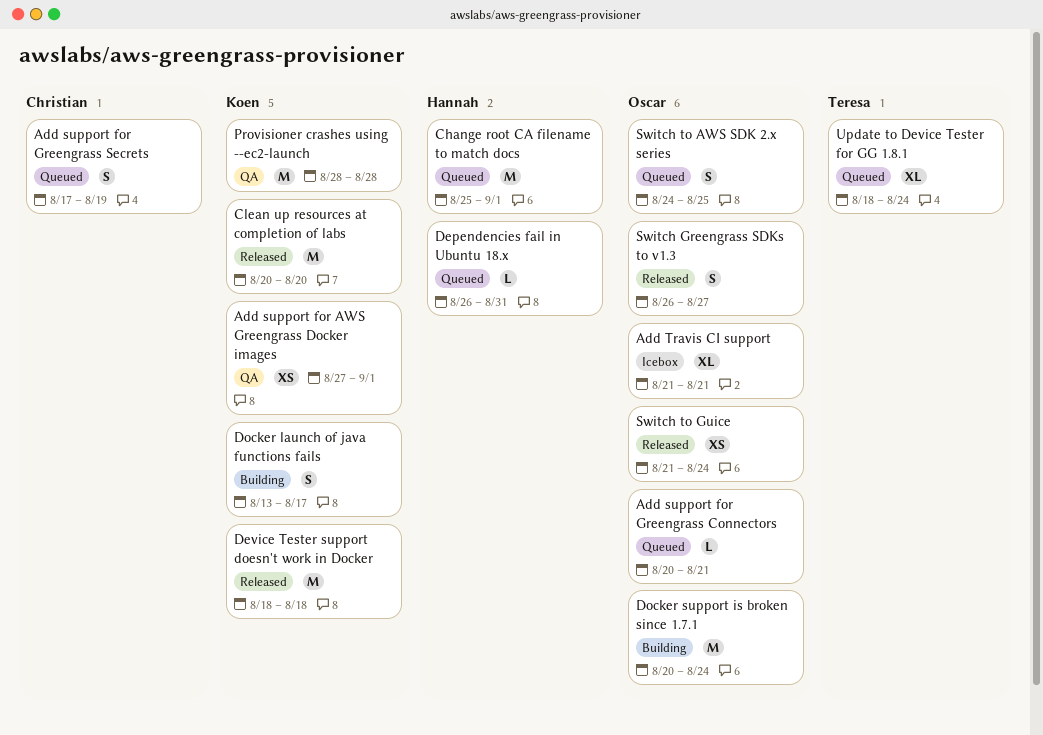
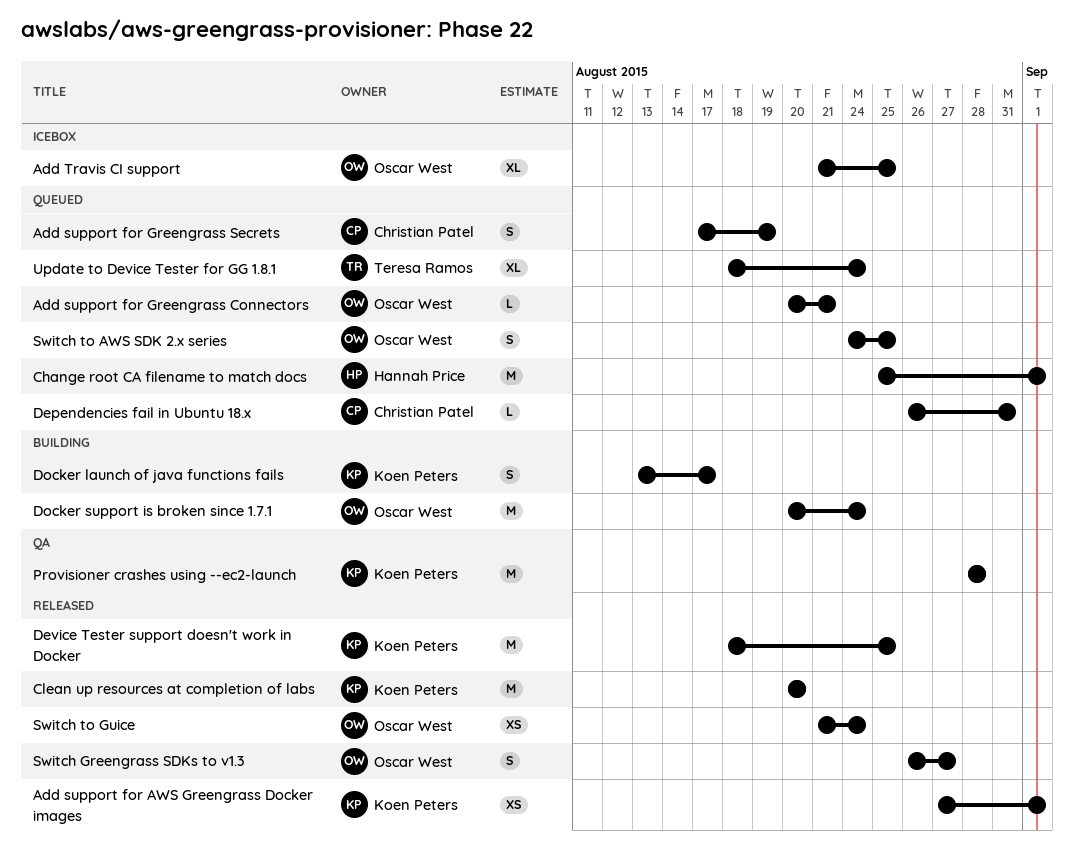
Add support for AWS Greengrass Docker images, status: QA -> Released
Add Travis CI support, due: Aug 21 -> Aug 25
Dependencies fail in Ubuntu 18.x, owner: Hannah Price -> Christian Patel
Device Tester support doesn't work in Docker, due: Aug 18 -> Aug 25

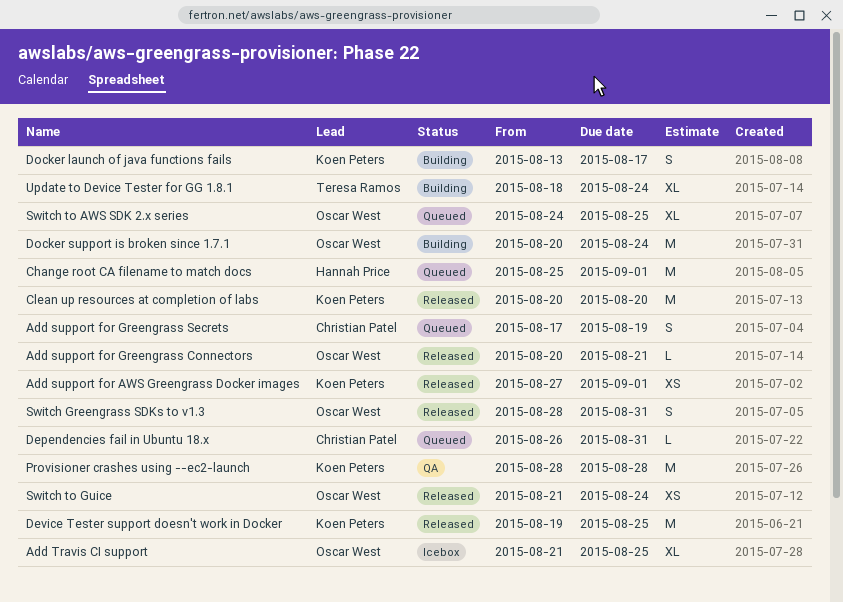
Add support for Greengrass Connectors, status: Queued -> Released
Device Tester support doesn't work in Docker, start: Aug 18 -> Aug 19
Switch Greengrass SDKs to v1.3, start: Aug 26 -> Aug 28
Switch Greengrass SDKs to v1.3, due: Aug 27 -> Aug 31
Switch to AWS SDK 2.x series, estimate: S -> XL
Update to Device Tester for GG 1.8.1, status: Queued -> Building

